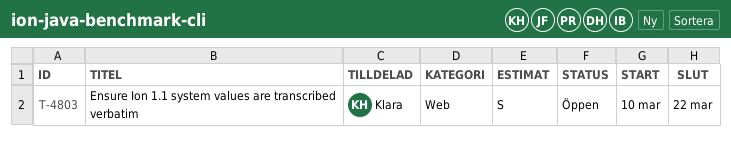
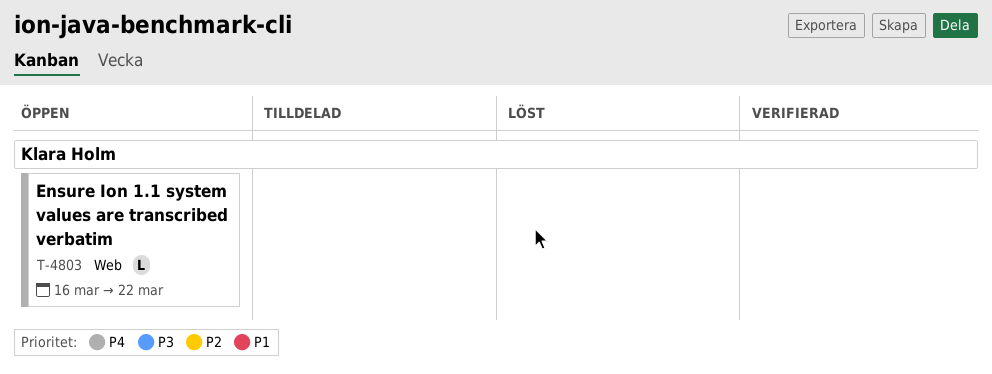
T-4803, estimate: S -> L
T-4803, start: Mar 10 -> Mar 16

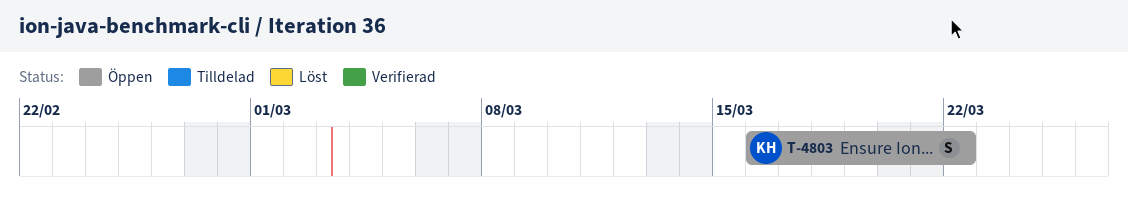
T-4803, estimate: L -> S

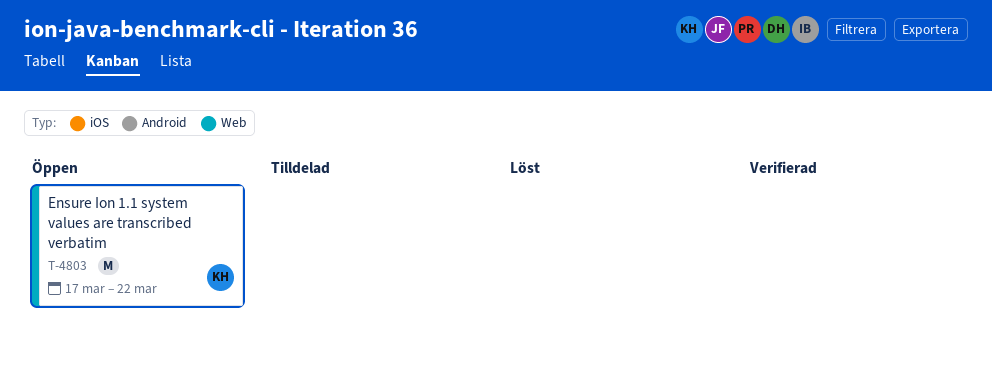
T-4803, estimate: S -> M
T-4803, start: Mar 16 -> Mar 17

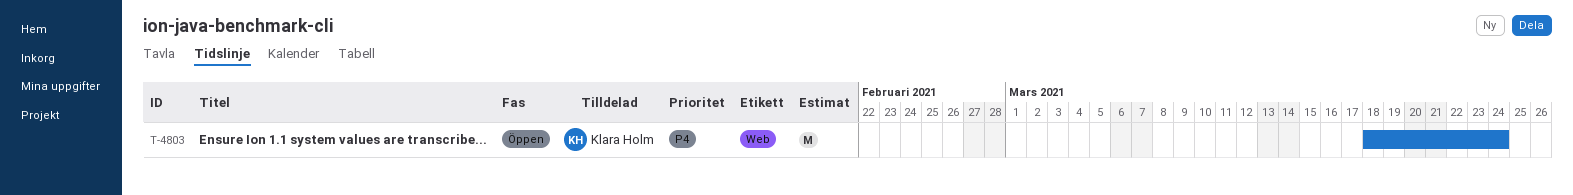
T-4803, start: Mar 17 -> Mar 18
T-4803, due: Mar 22 -> Mar 24

